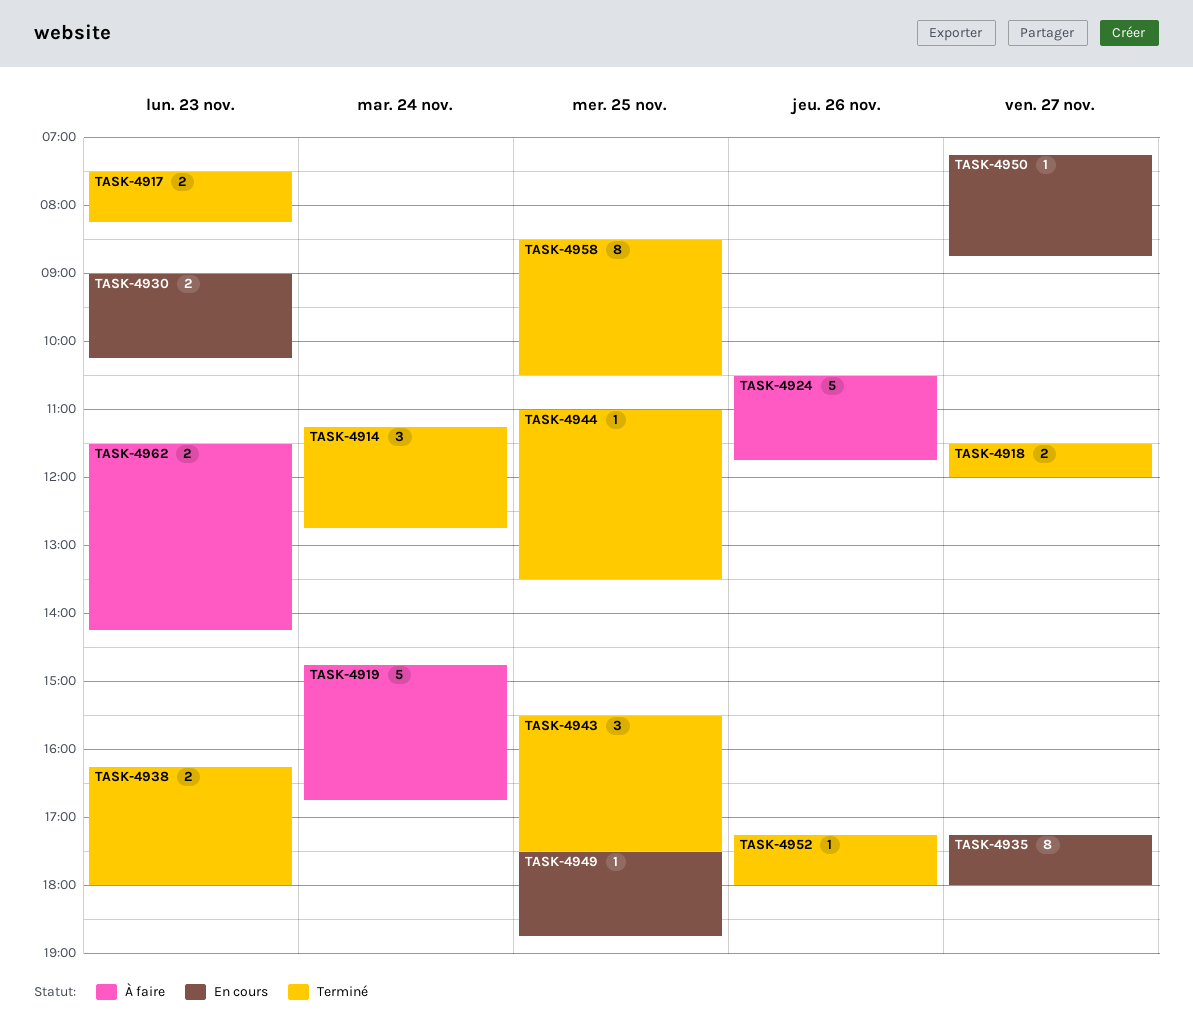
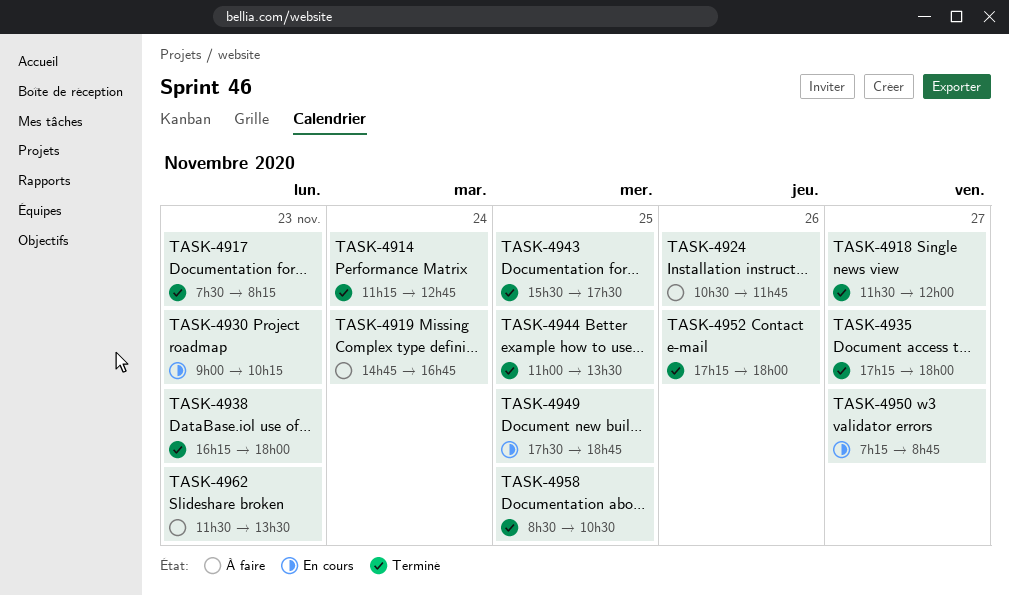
TASK-4935, status: En cours -> Terminé
TASK-4962, ends: 14:15 -> 13:30

